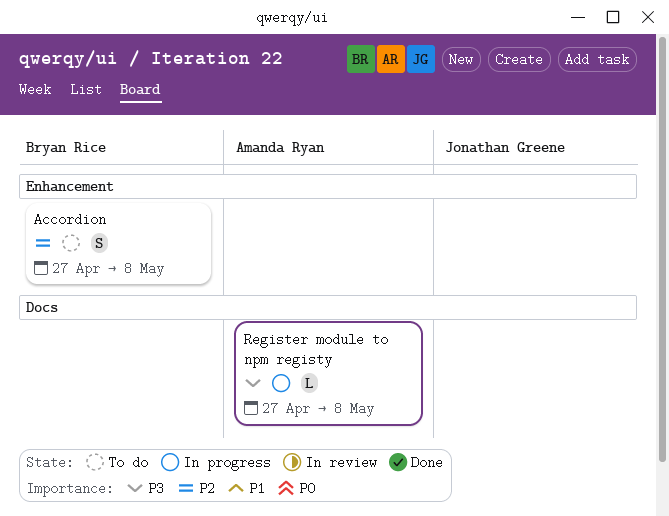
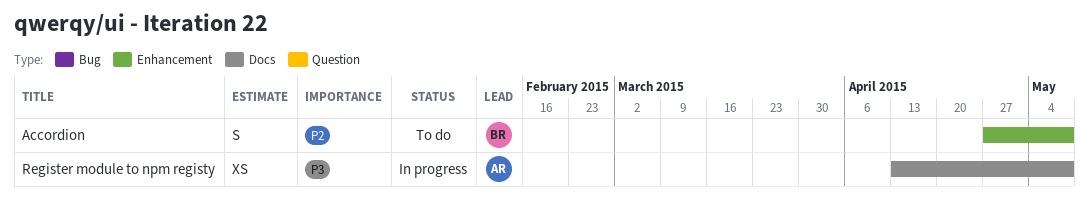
Register module to npm registy, estimate: L -> XS
Register module to npm registy, start: Apr 27 -> Apr 13

